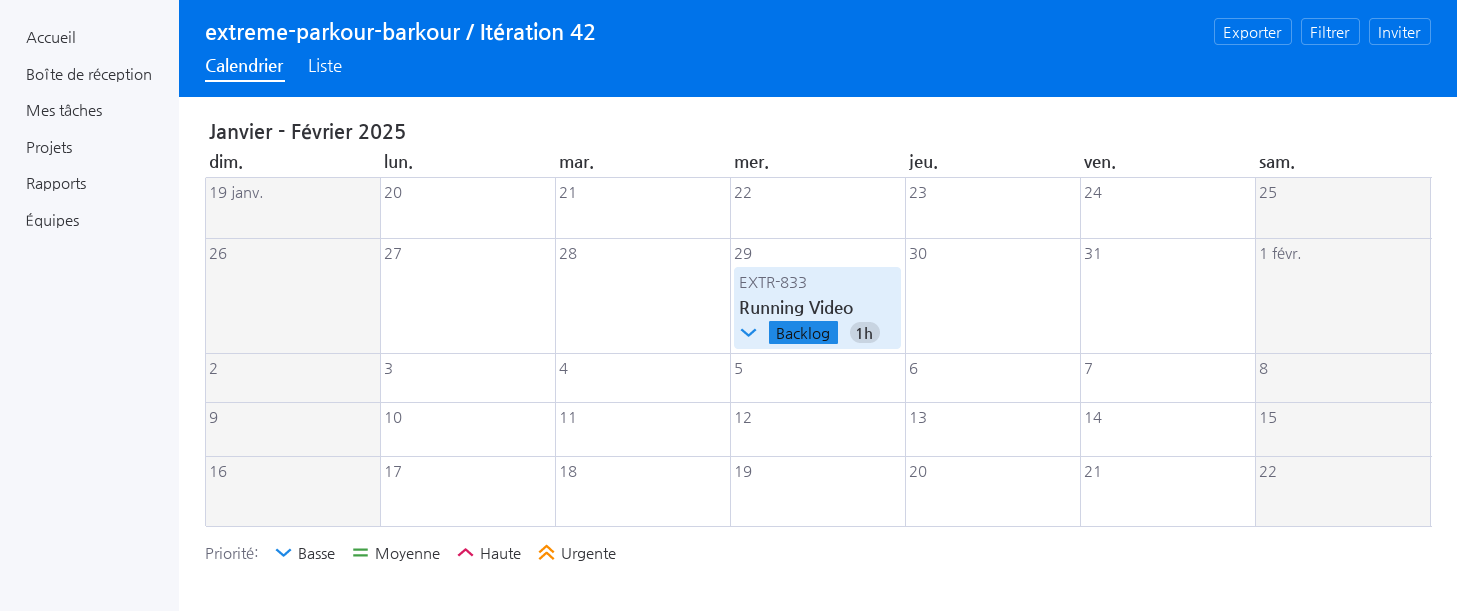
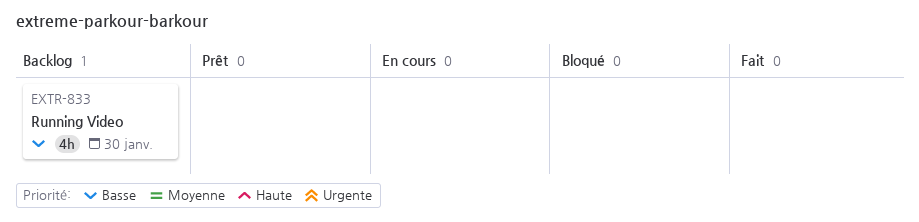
EXTR-833, estimate: 1h -> 4h
EXTR-833, due: Jan 29 -> Jan 30

